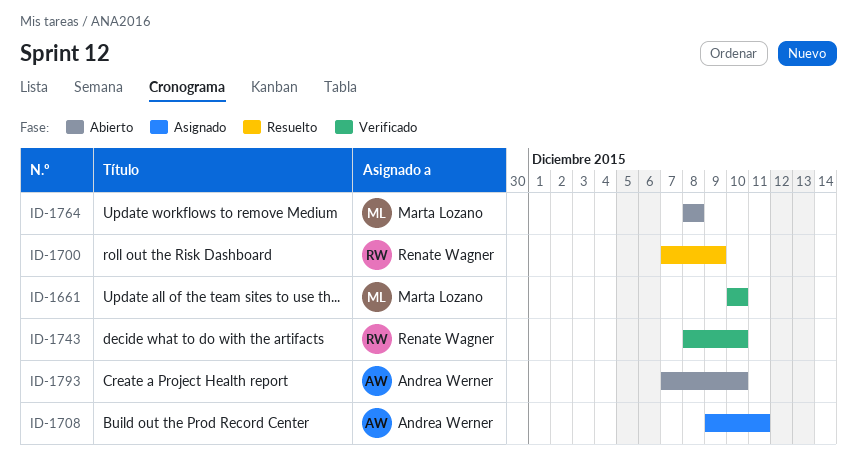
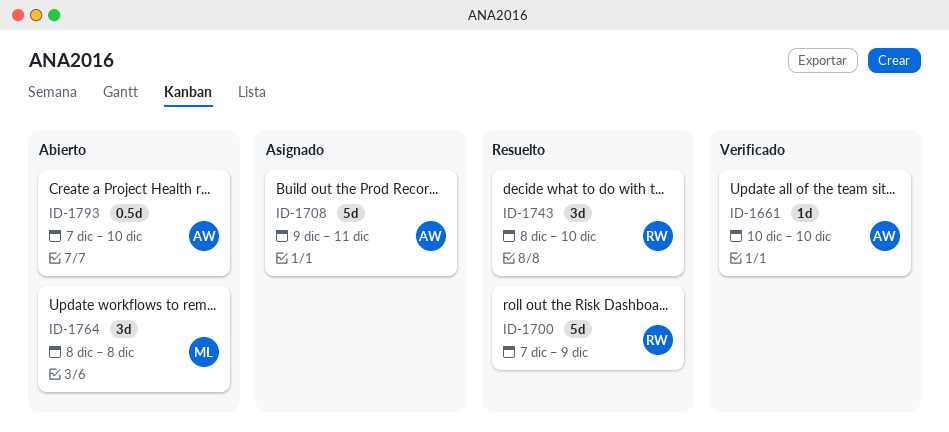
ID-1661, owner: Marta Lozano -> Andrea Werner
ID-1743, status: Verificado -> Resuelto

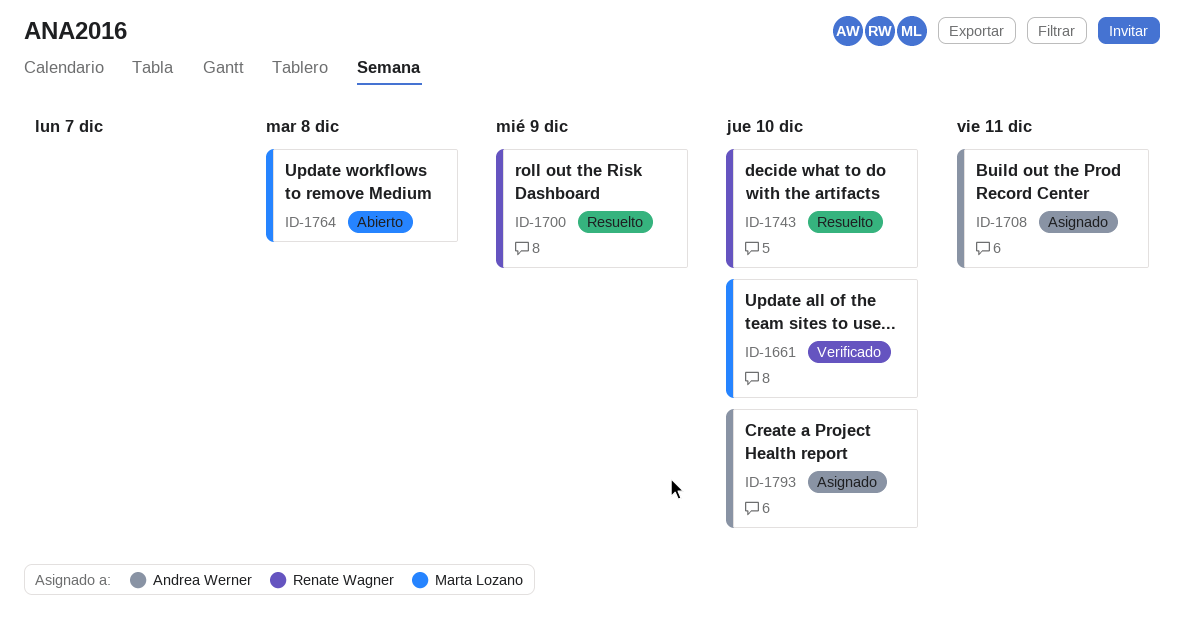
ID-1661, owner: Andrea Werner -> Marta Lozano
ID-1793, status: Abierto -> Asignado

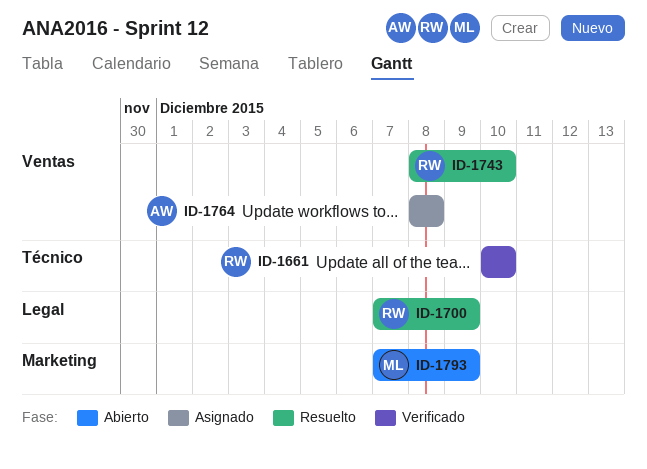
ID-1661, owner: Marta Lozano -> Renate Wagner
ID-1708: present -> none
ID-1764, status: Abierto -> Asignado
ID-1764, owner: Marta Lozano -> Andrea Werner
ID-1793, status: Asignado -> Abierto
ID-1793, owner: Andrea Werner -> Marta Lozano
ID-1793, due: Dec 10 -> Dec 9

